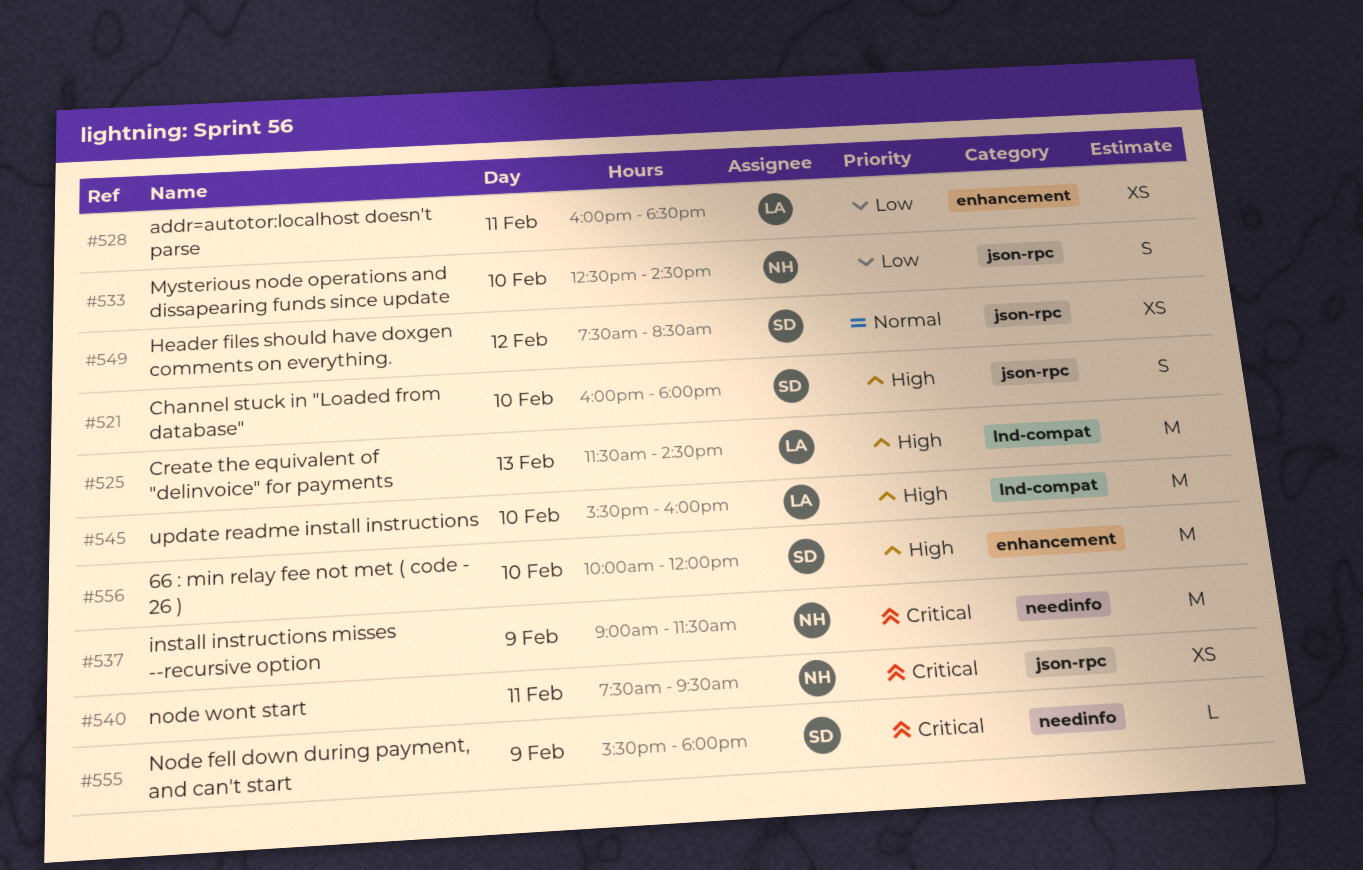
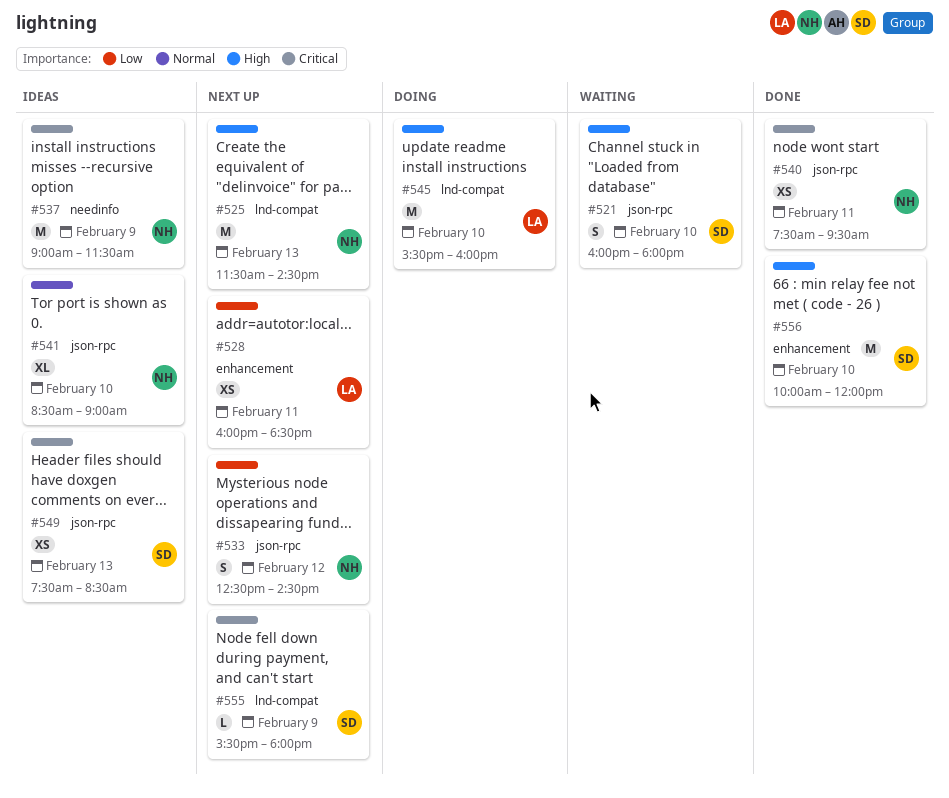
#525, owner: LA -> NH
#533, day: Feb 10 -> Feb 12
#541: none -> present
#549, priority: Normal -> Critical
#549, day: Feb 12 -> Feb 13
#555, label: needinfo -> lnd-compat

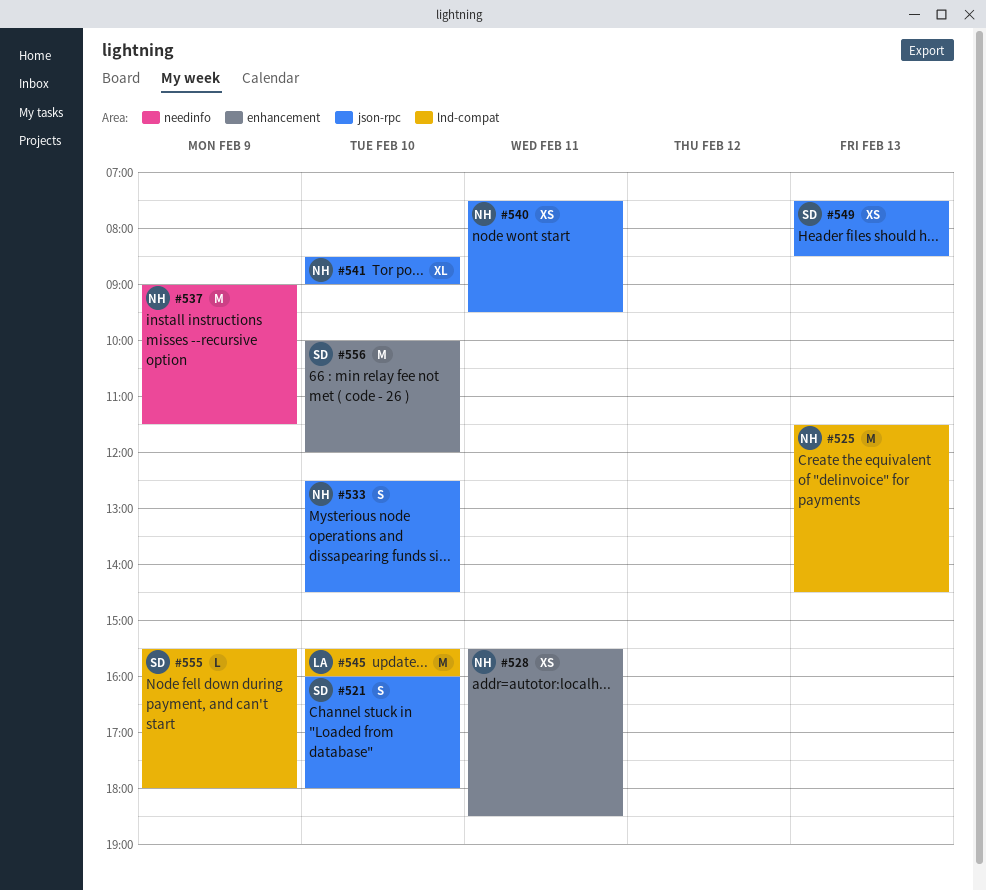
#528, owner: LA -> NH
#528, begins: 16:00 -> 15:30
#533, day: Feb 12 -> Feb 10

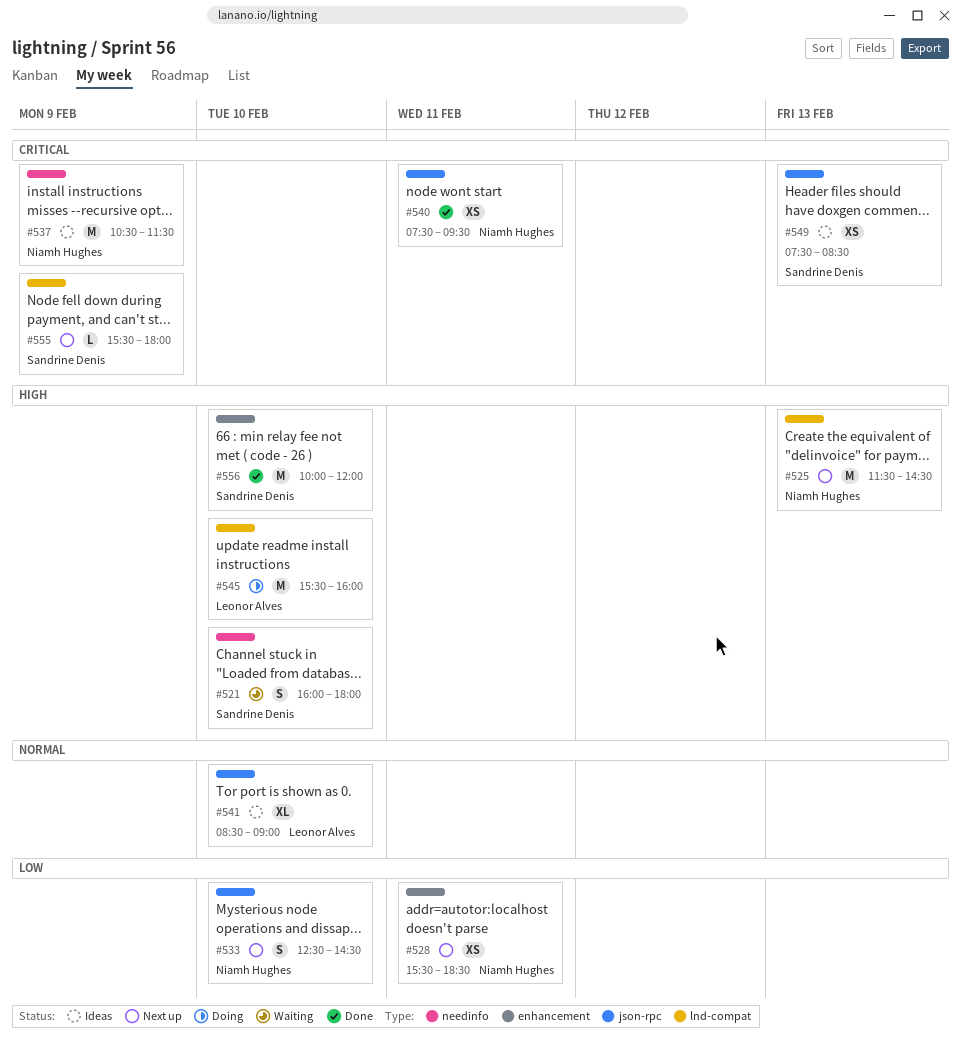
#521, label: json-rpc -> needinfo
#537, begins: 09:00 -> 10:30
#541, owner: Niamh Hughes -> Leonor Alves

